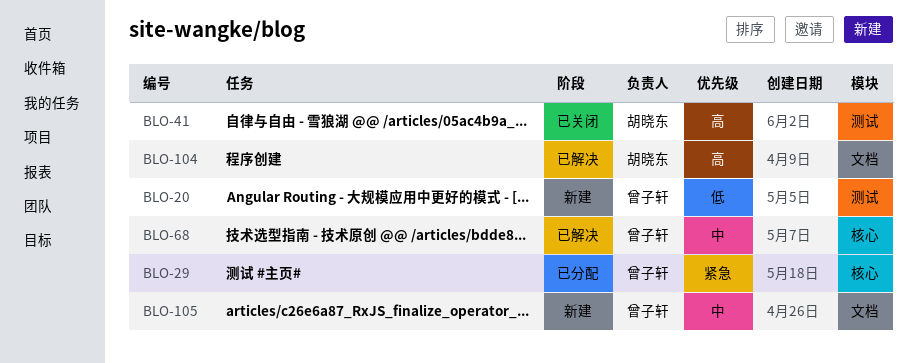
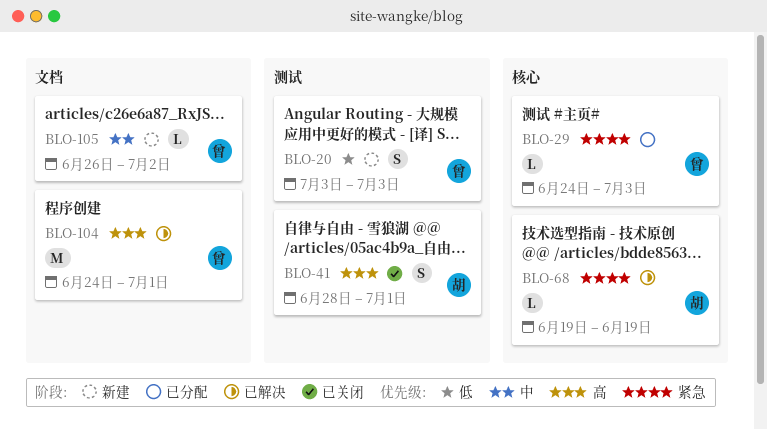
BLO-68, owner: 曾子轩 -> 胡晓东
BLO-68, priority: 中 -> 紧急
BLO-104, owner: 胡晓东 -> 曾子轩

